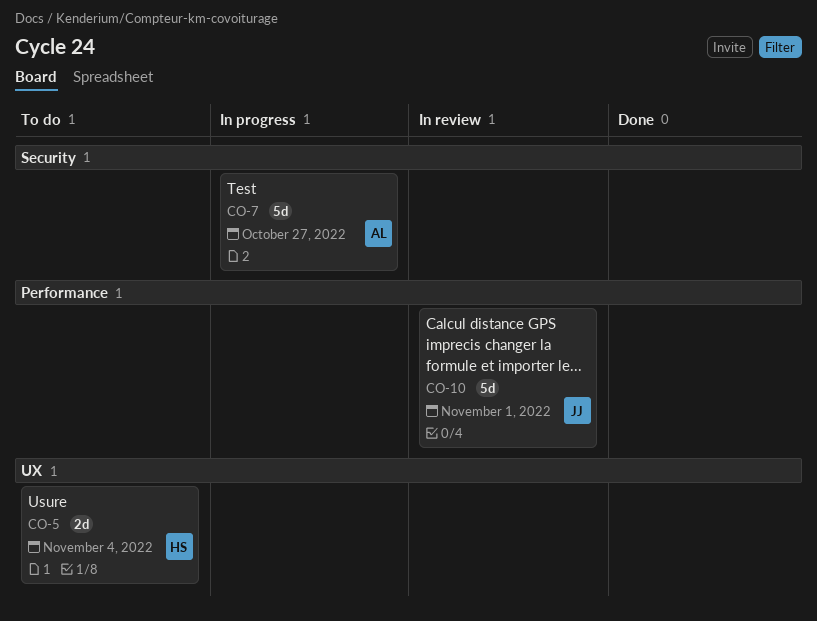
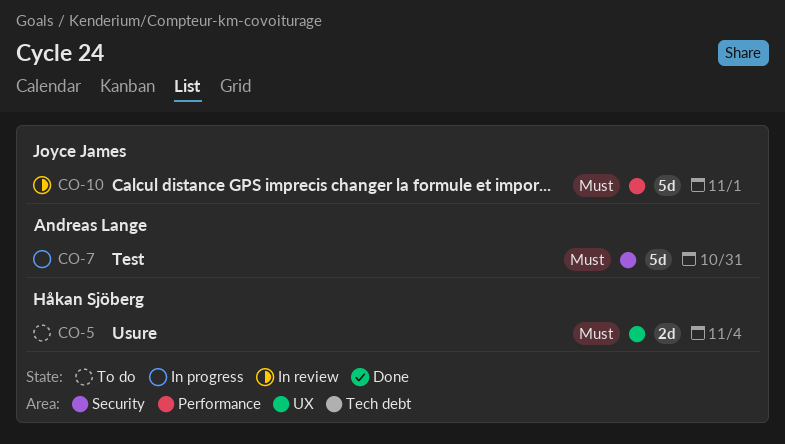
CO-7, due: Oct 27 -> Oct 31

